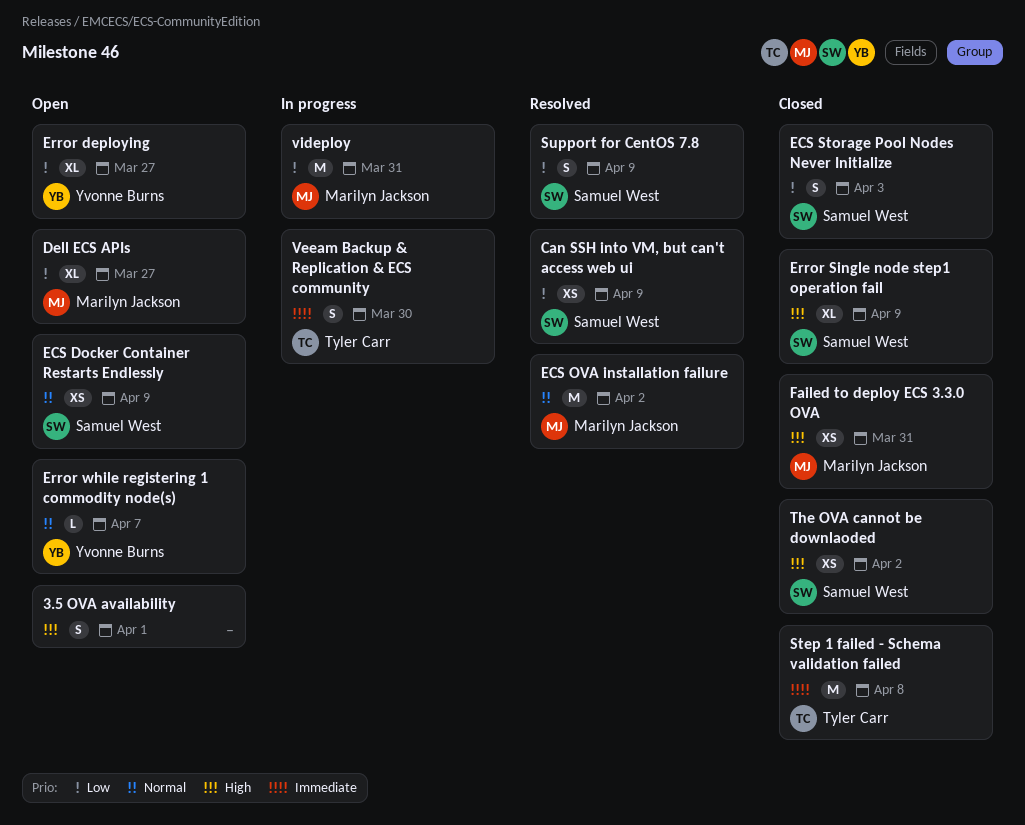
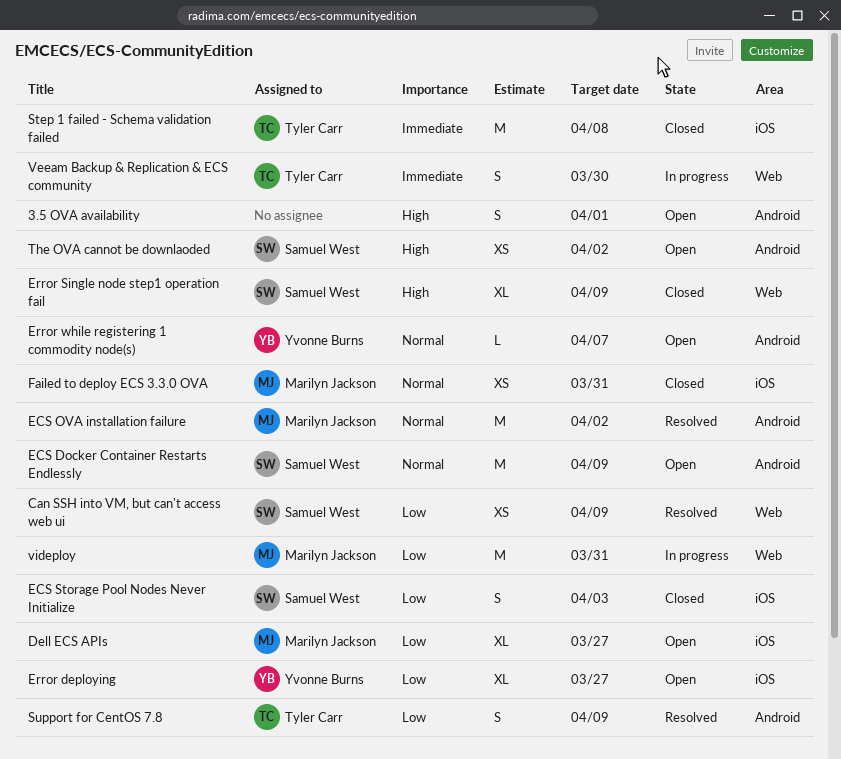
ECS Docker Container Restarts Endlessly, estimate: XS -> M
Failed to deploy ECS 3.3.0 OVA, priority: High -> Normal
Support for CentOS 7.8, owner: Samuel West -> Tyler Carr
The OVA cannot be downlaoded, status: Closed -> Open

